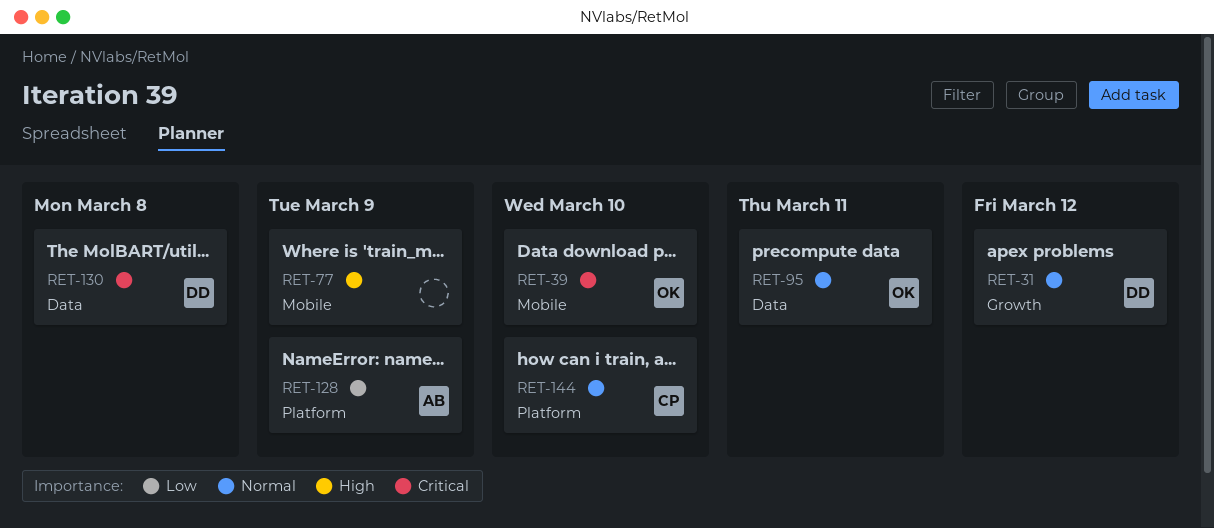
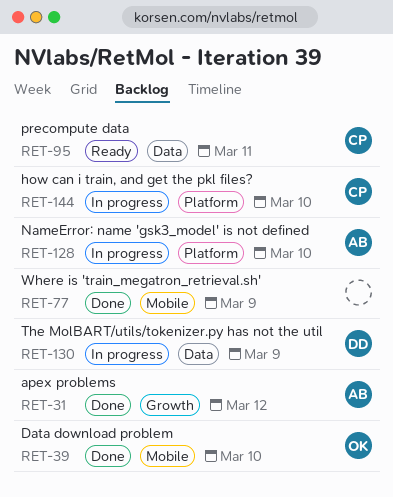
RET-31, owner: DD -> AB
RET-95, owner: OK -> CP
RET-128, due: Mar 9 -> Mar 10
RET-130, due: Mar 8 -> Mar 9

